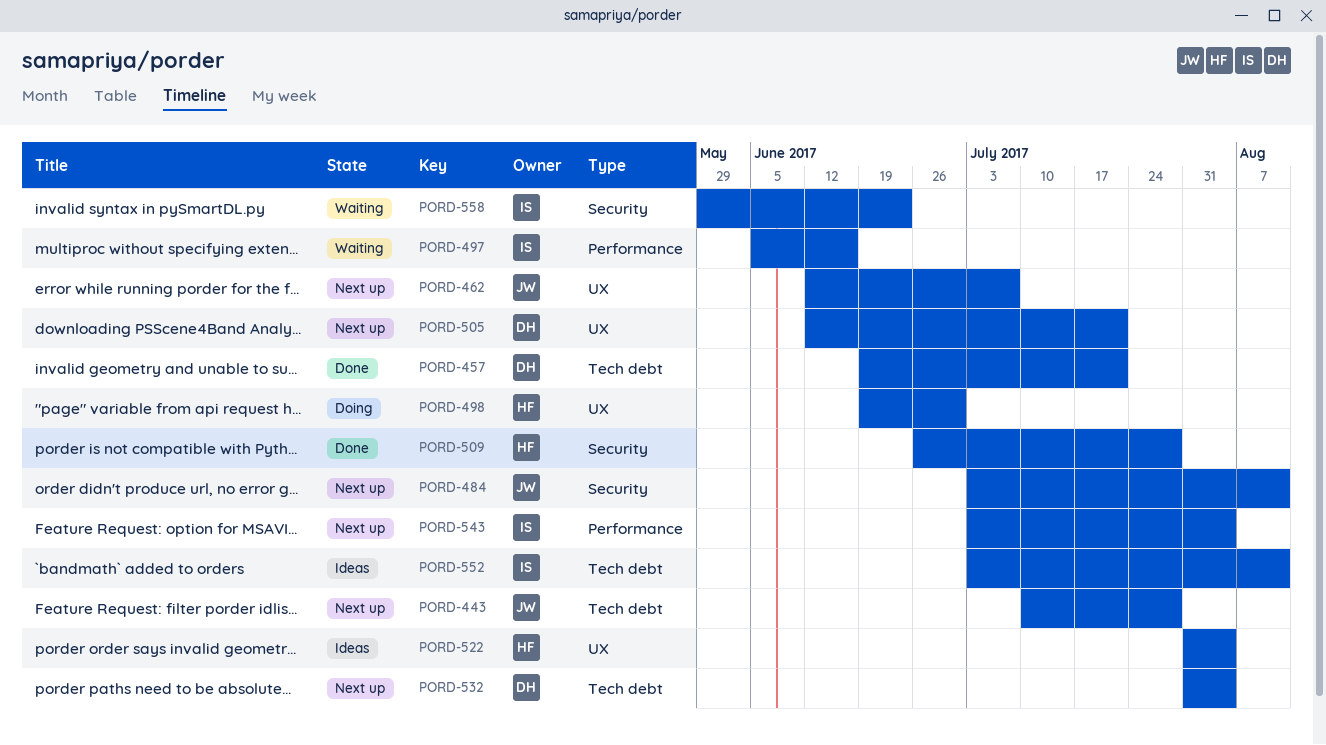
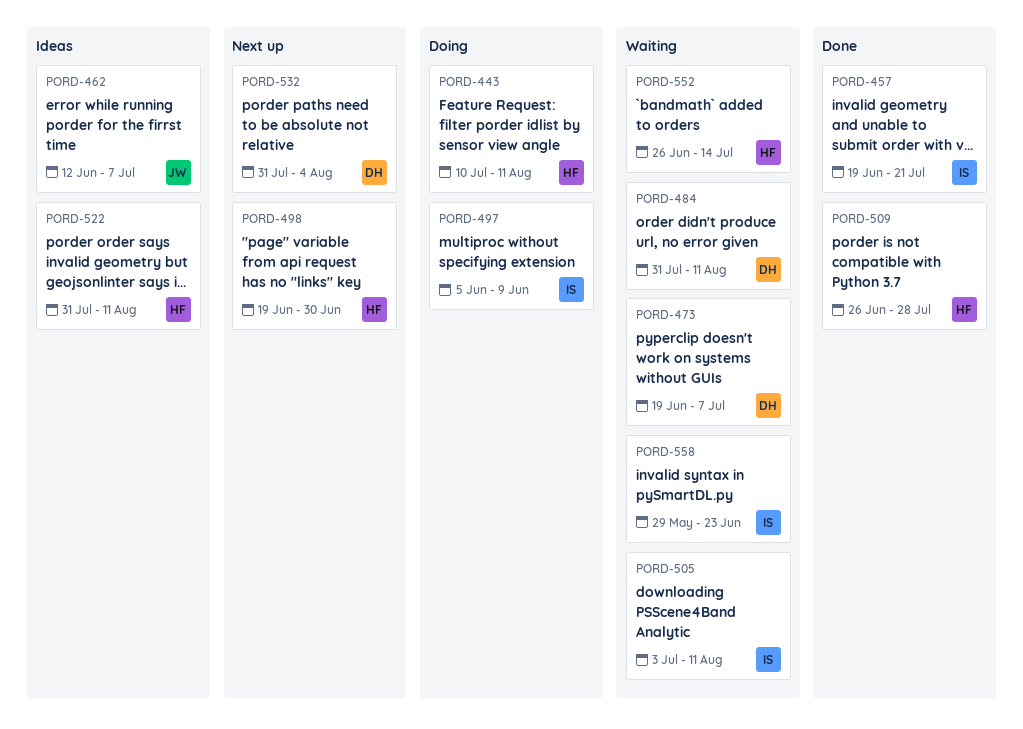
PORD-443, status: Next up -> Doing
PORD-443, owner: JW -> HF
PORD-443, due: Jul 28 -> Aug 11
PORD-457, owner: DH -> IS
PORD-462, status: Next up -> Ideas
PORD-473: none -> present
PORD-484, status: Next up -> Waiting
PORD-484, owner: JW -> DH
PORD-484, start: Jul 3 -> Jul 31
PORD-497, status: Waiting -> Doing
PORD-497, due: Jun 16 -> Jun 9
PORD-498, status: Doing -> Next up
PORD-505, status: Next up -> Waiting
PORD-505, owner: DH -> IS
PORD-505, start: Jun 12 -> Jul 3
PORD-505, due: Jul 21 -> Aug 11
PORD-522, due: Aug 4 -> Aug 11
PORD-543: present -> none
PORD-552, status: Ideas -> Waiting
PORD-552, owner: IS -> HF
PORD-552, start: Jul 3 -> Jun 26
PORD-552, due: Aug 11 -> Jul 14

